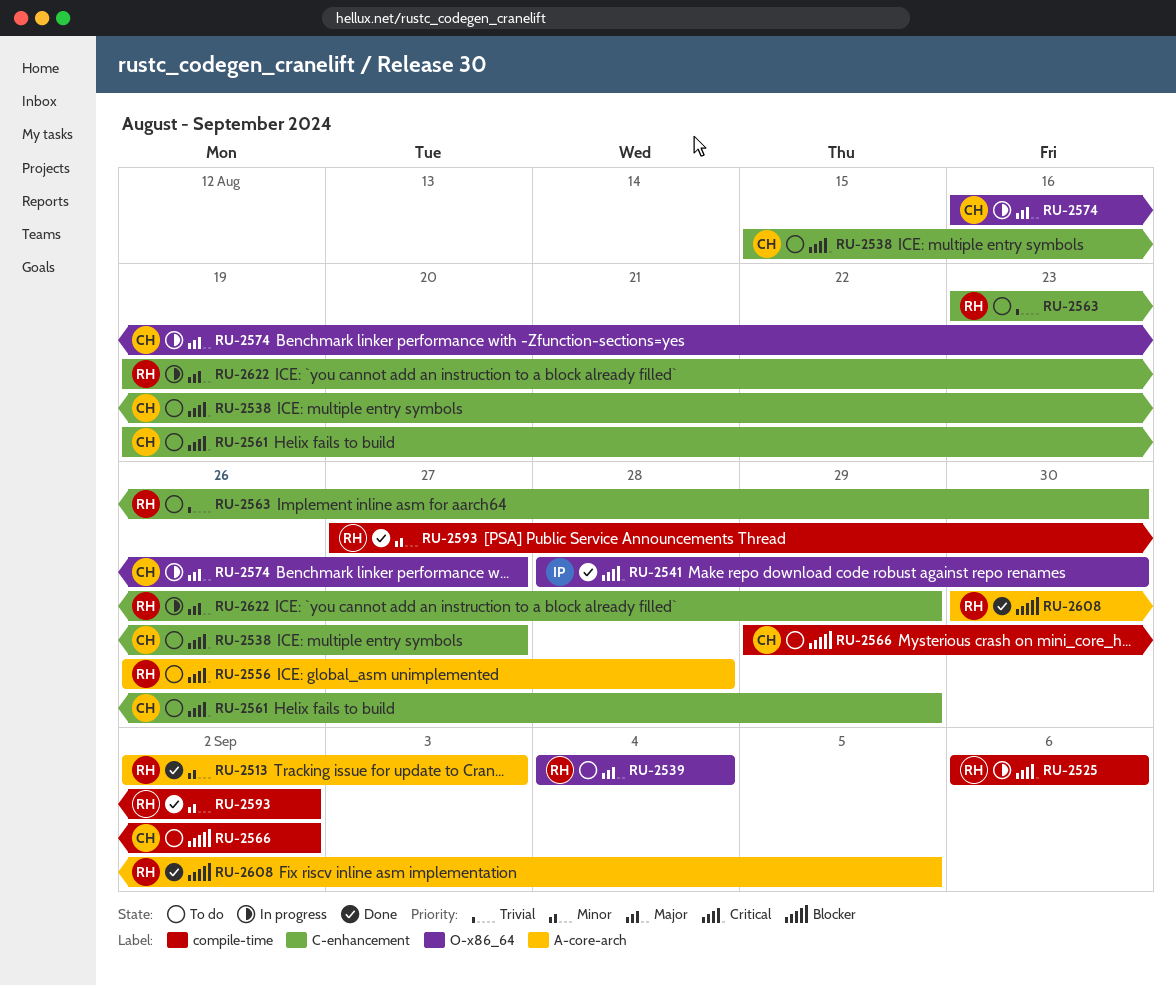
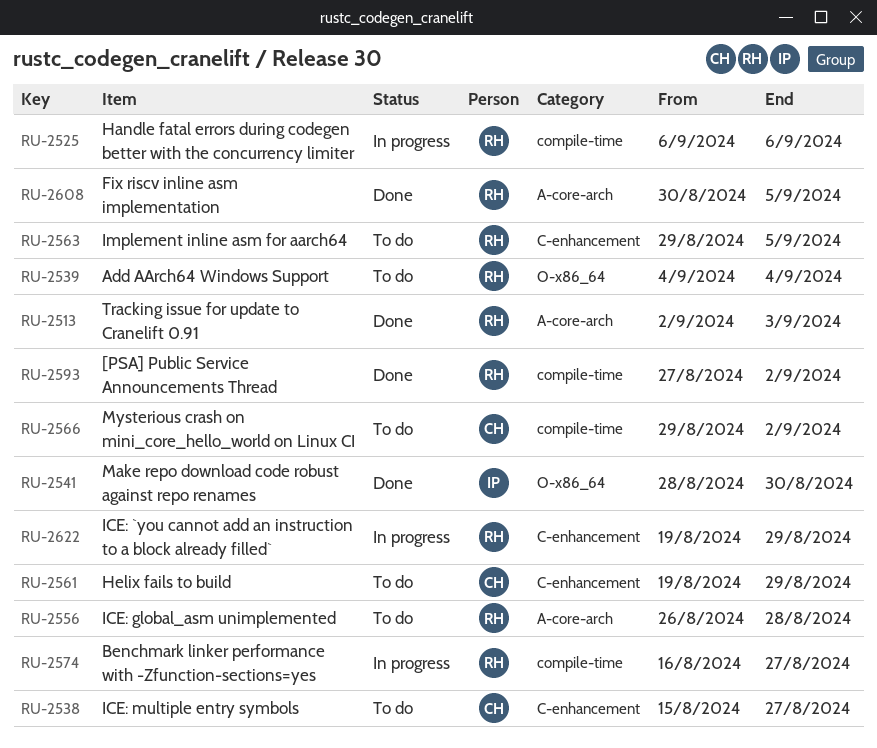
RU-2563, start: Aug 23 -> Aug 29
RU-2563, due: Aug 30 -> Sep 5
RU-2574, owner: CH -> RH
RU-2574, label: O-x86_64 -> compile-time

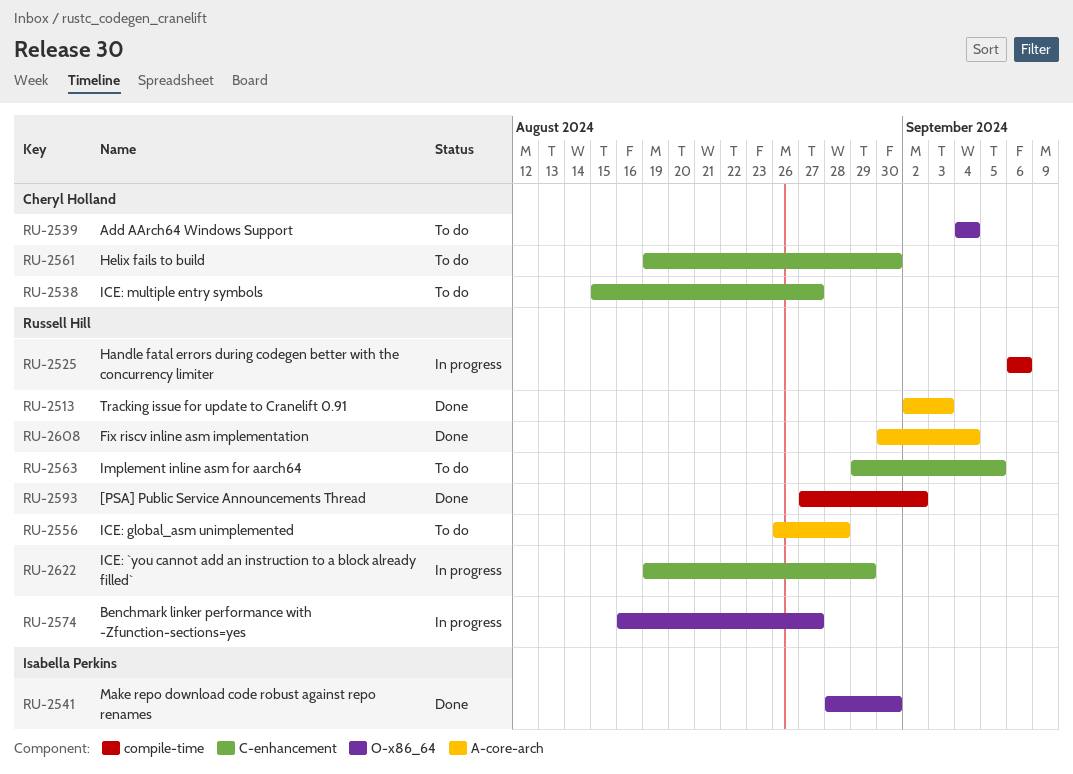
RU-2539, owner: Russell Hill -> Cheryl Holland
RU-2561, due: Aug 29 -> Aug 30
RU-2566: present -> none
RU-2574, label: compile-time -> O-x86_64
RU-2608, due: Sep 5 -> Sep 4

